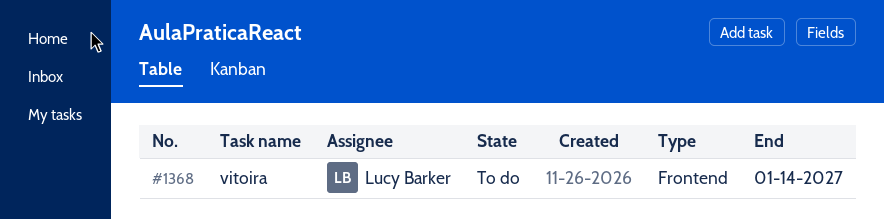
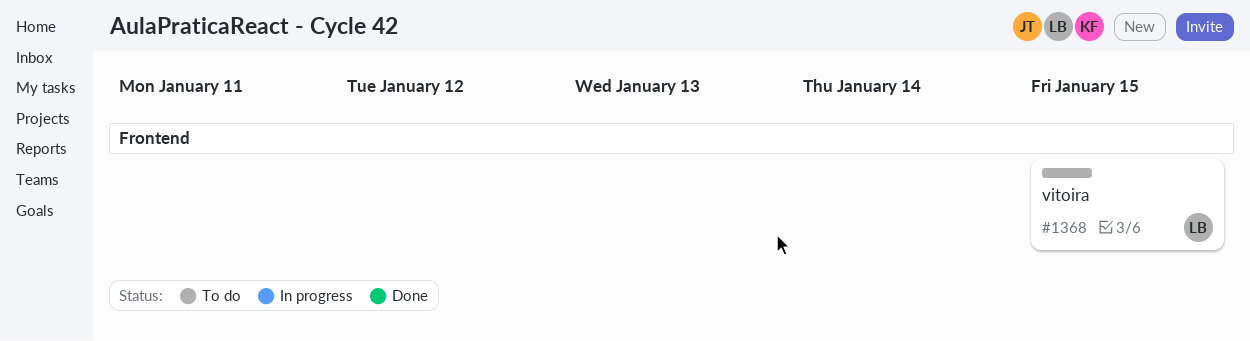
#1368, due: Jan 14 -> Jan 15

